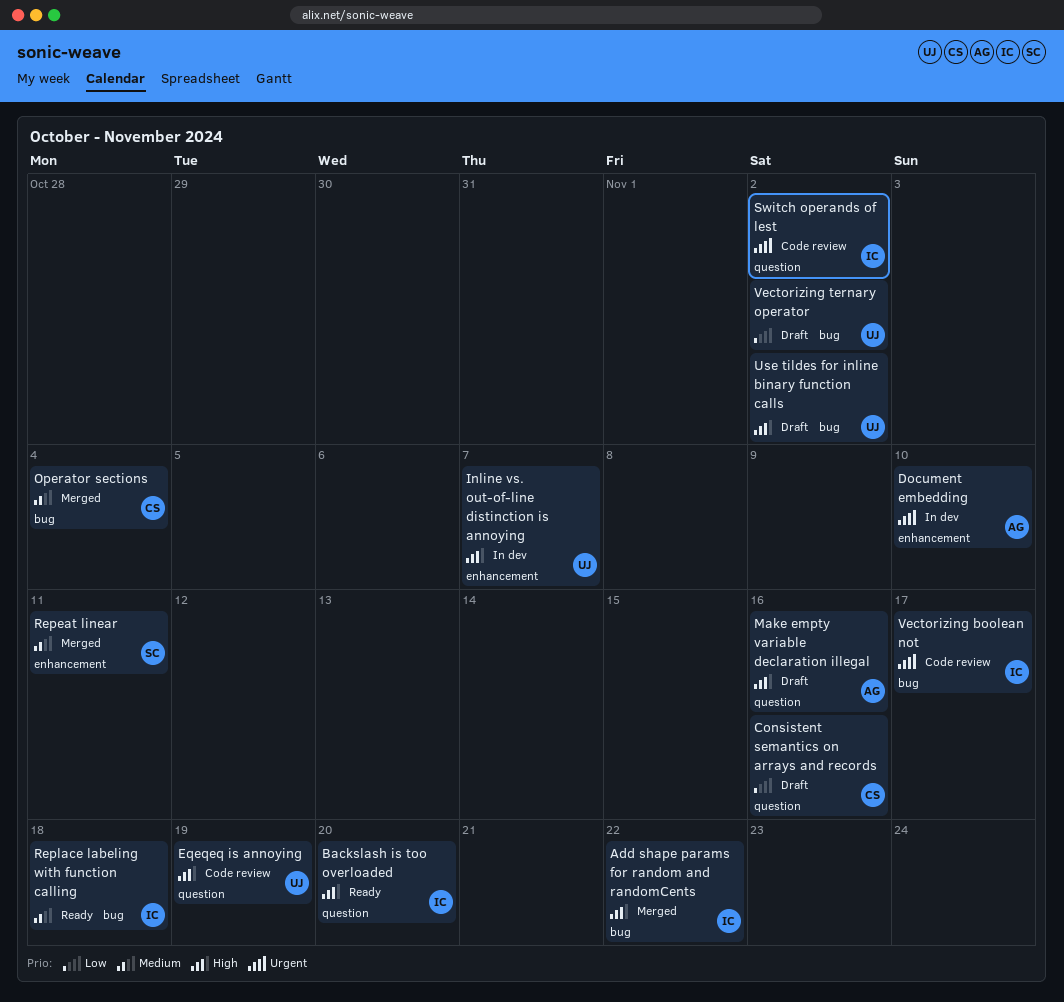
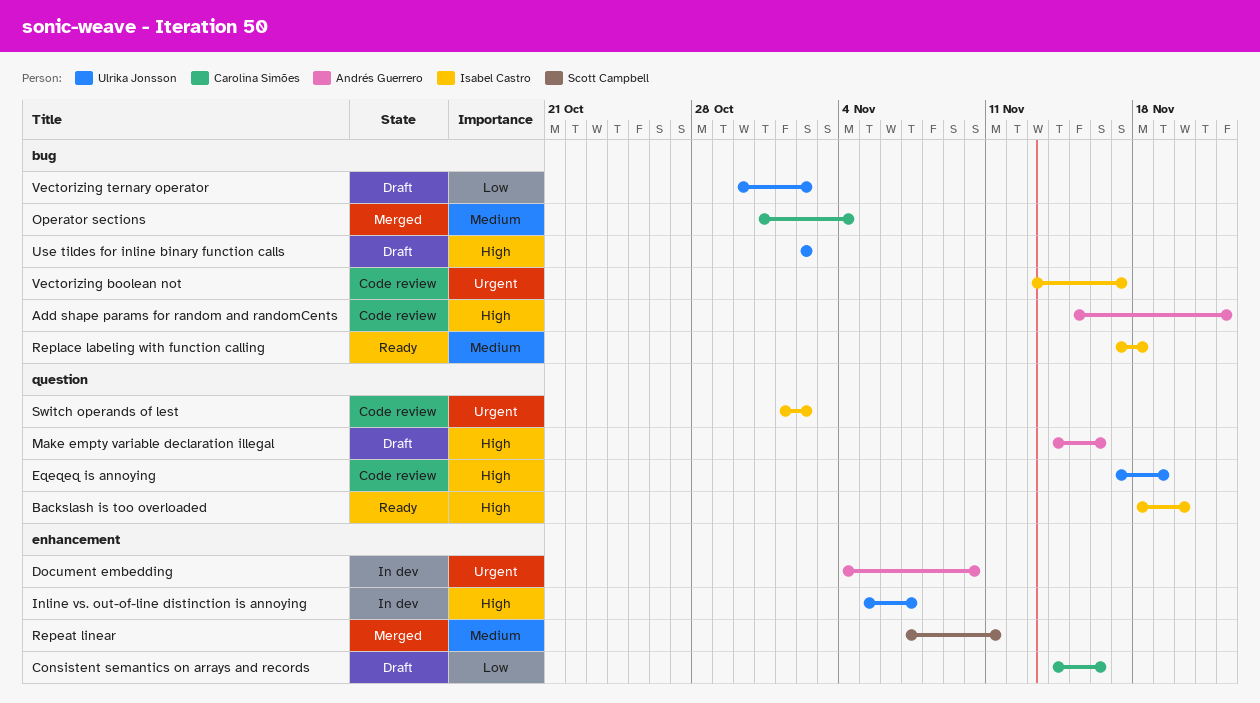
Add shape params for random and randomCents, status: Merged -> Code review
Add shape params for random and randomCents, owner: Isabel Castro -> Andrés Guerrero
Consistent semantics on arrays and records, label: question -> enhancement

